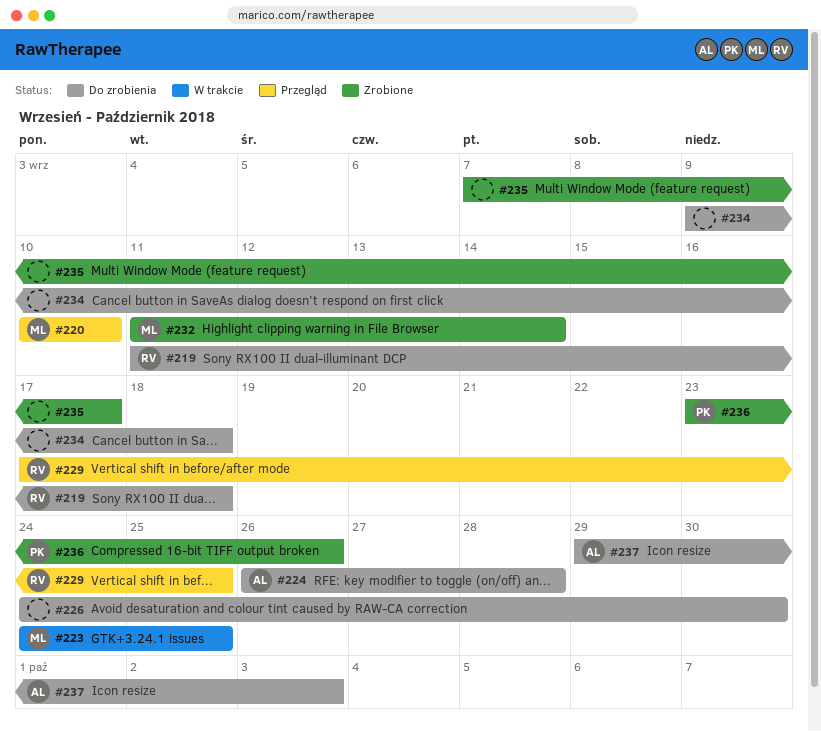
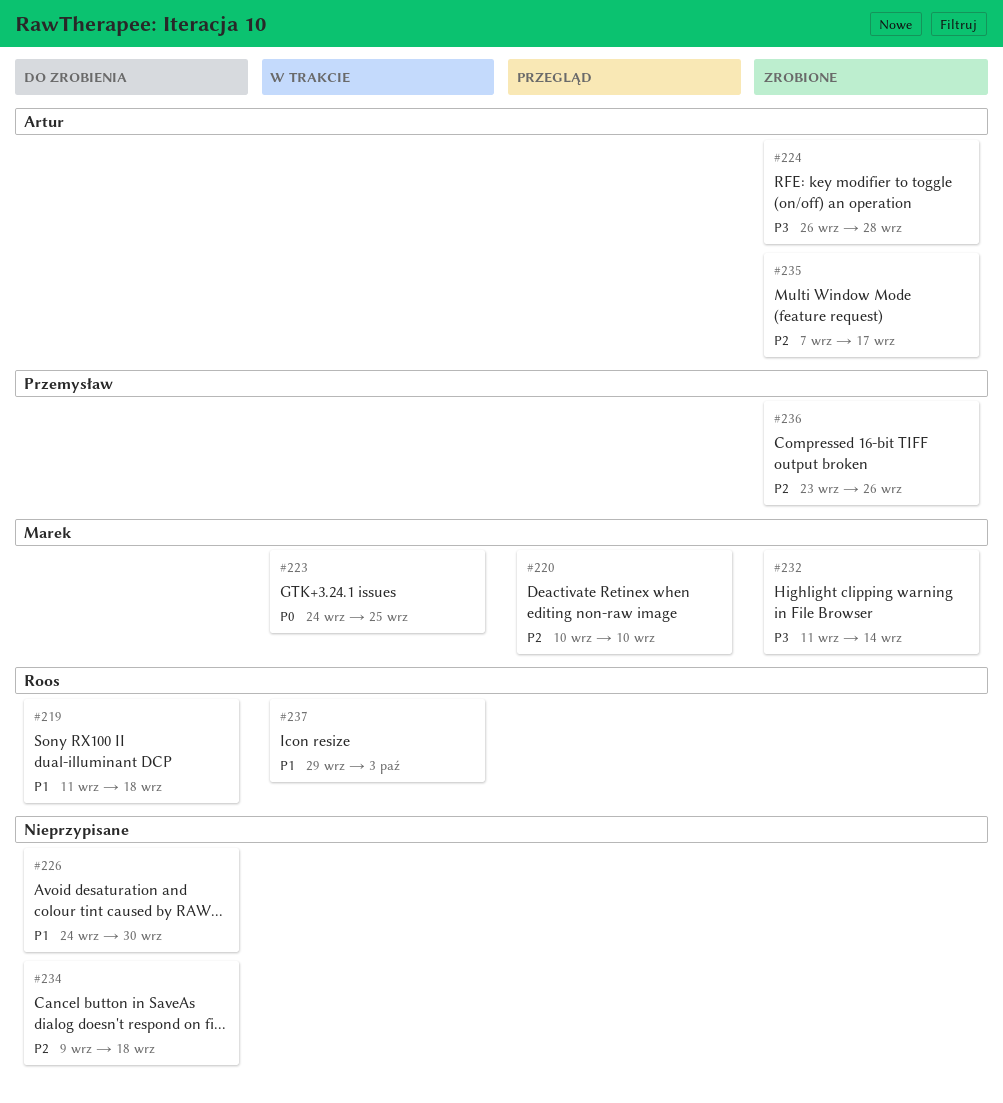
#224, status: Do zrobienia -> Zrobione
#229: present -> none
#235, owner: none -> Artur
#237, status: Do zrobienia -> W trakcie
#237, owner: Artur -> Roos

